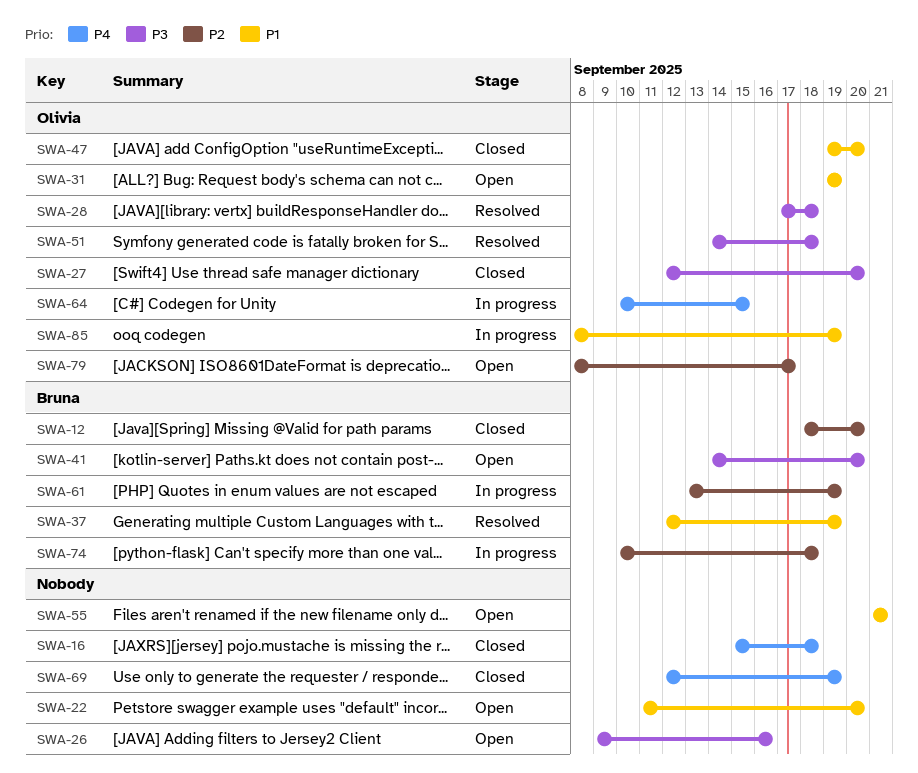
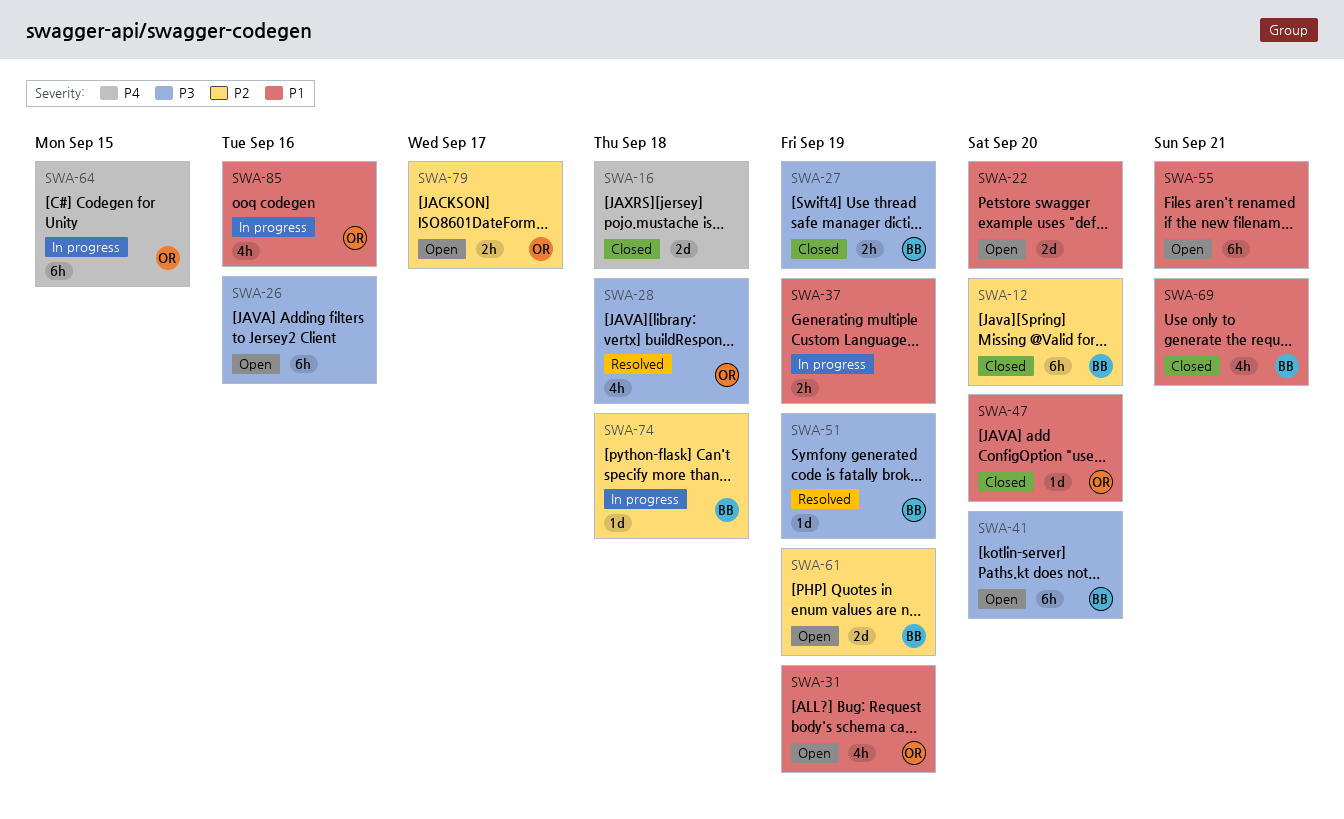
SWA-27, owner: Olivia -> Bruna
SWA-27, due: Sep 20 -> Sep 19
SWA-37, status: Resolved -> In progress
SWA-37, owner: Bruna -> none
SWA-51, owner: Olivia -> Bruna
SWA-51, due: Sep 18 -> Sep 19
SWA-61, status: In progress -> Open
SWA-69, owner: none -> Bruna
SWA-69, priority: P4 -> P1
SWA-69, due: Sep 19 -> Sep 21
SWA-85, due: Sep 19 -> Sep 16

